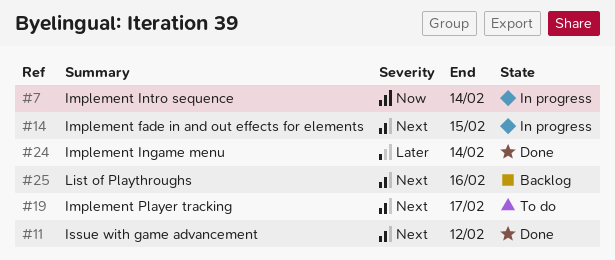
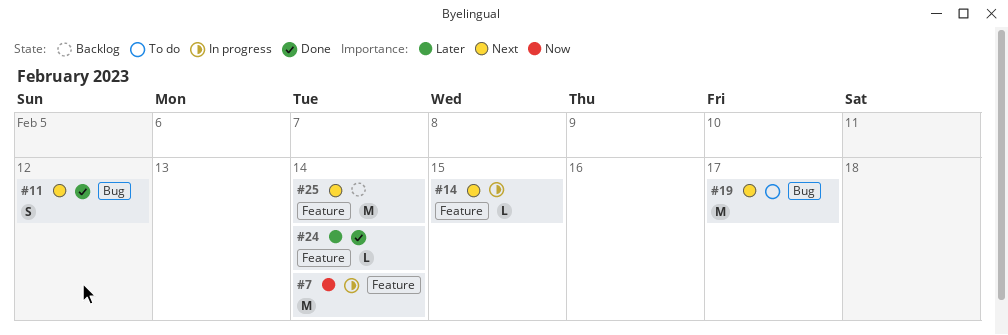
#25, due: Feb 16 -> Feb 14

